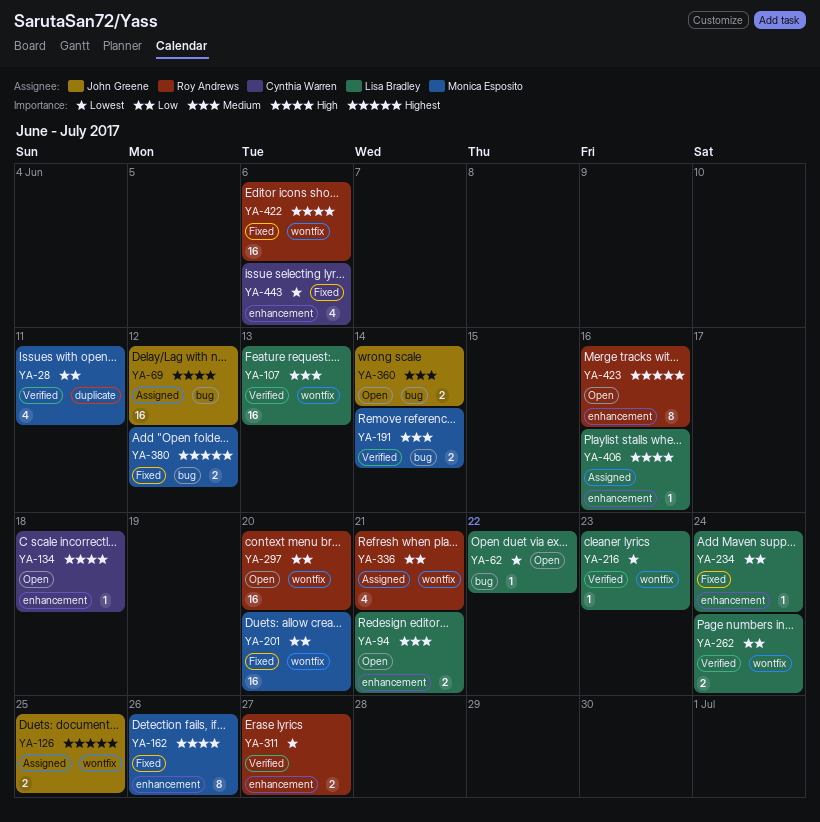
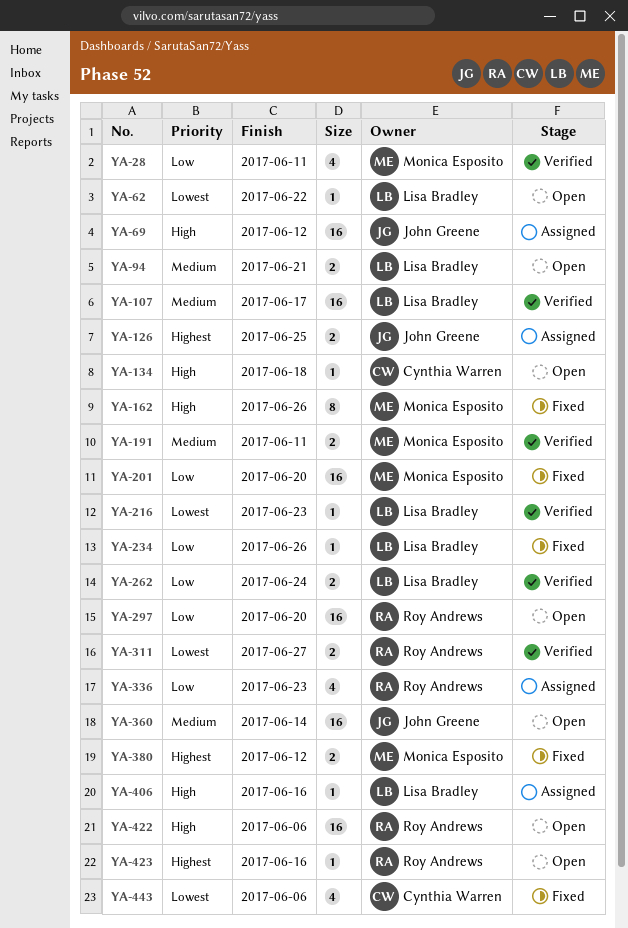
YA-107, due: Jun 13 -> Jun 17
YA-191, due: Jun 14 -> Jun 11
YA-234, due: Jun 24 -> Jun 26
YA-336, due: Jun 21 -> Jun 23
YA-360, estimate: 2 -> 16
YA-422, status: Fixed -> Open
YA-423, estimate: 8 -> 1

